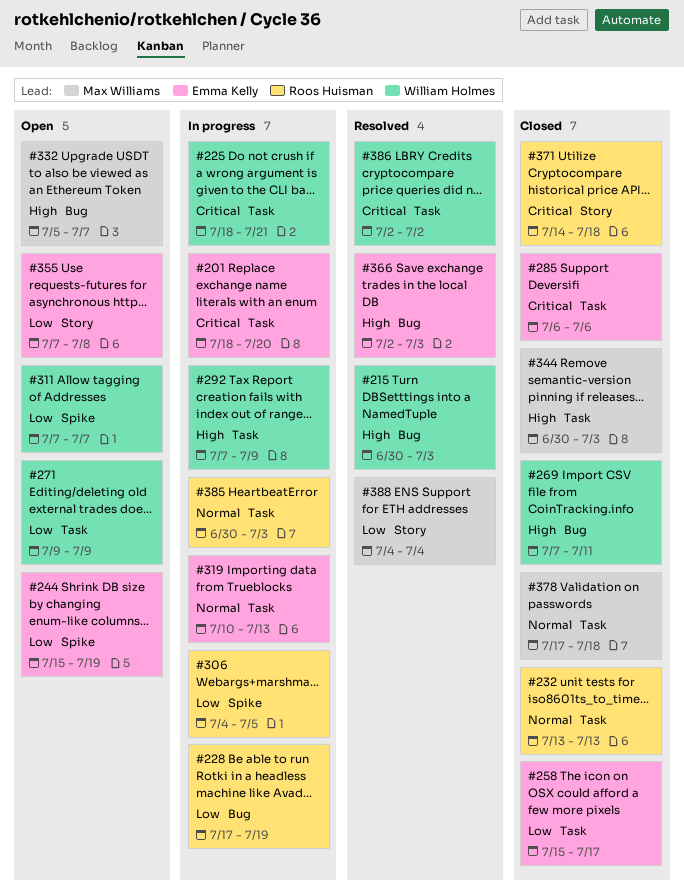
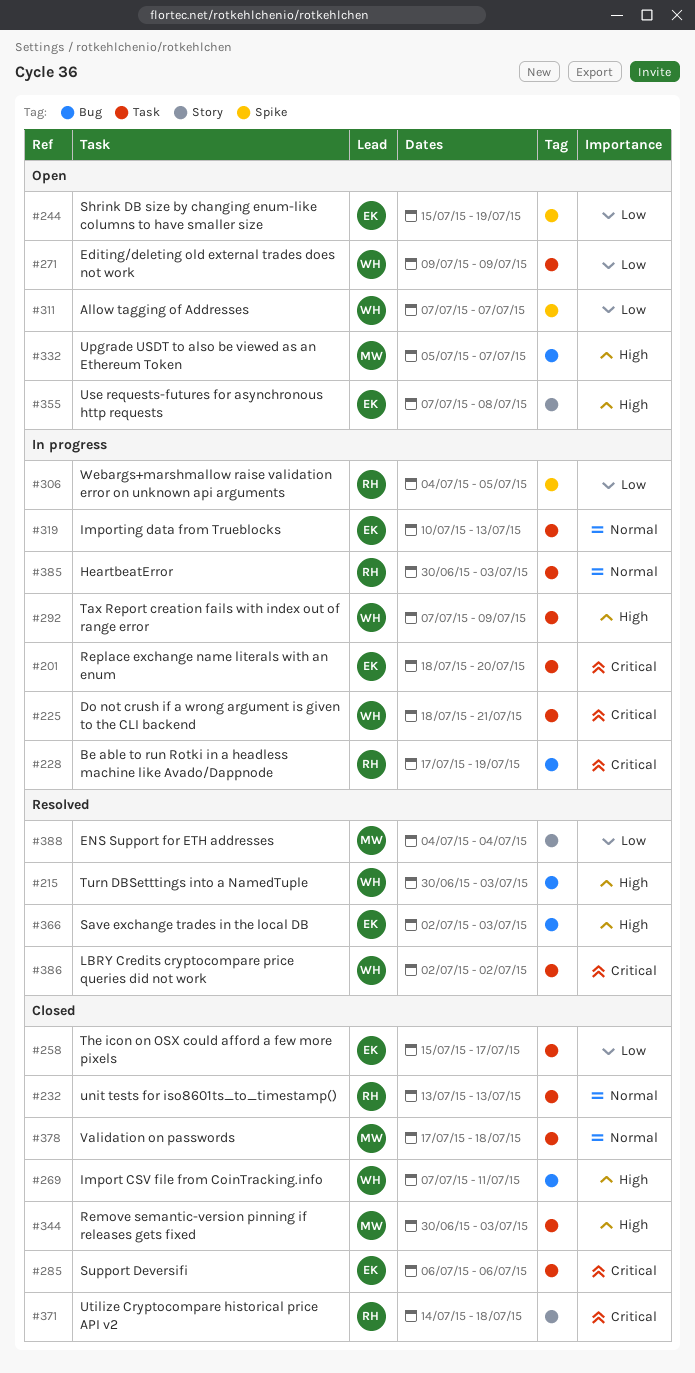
#228, priority: Low -> Critical
#355, priority: Low -> High

